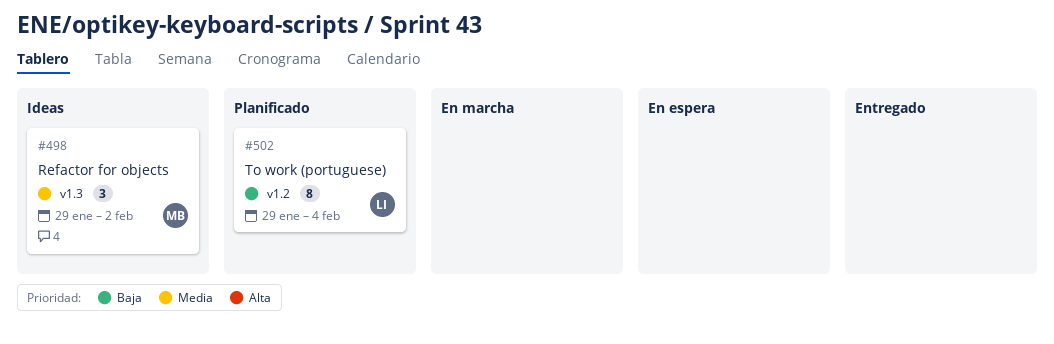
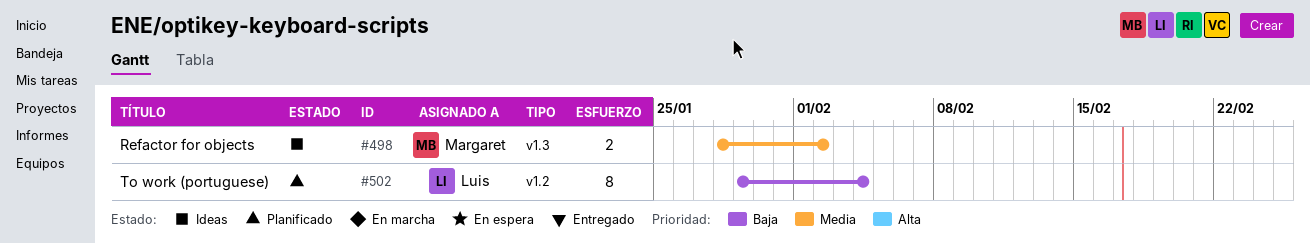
#498, estimate: 3 -> 2
#498, start: Jan 29 -> Jan 28

